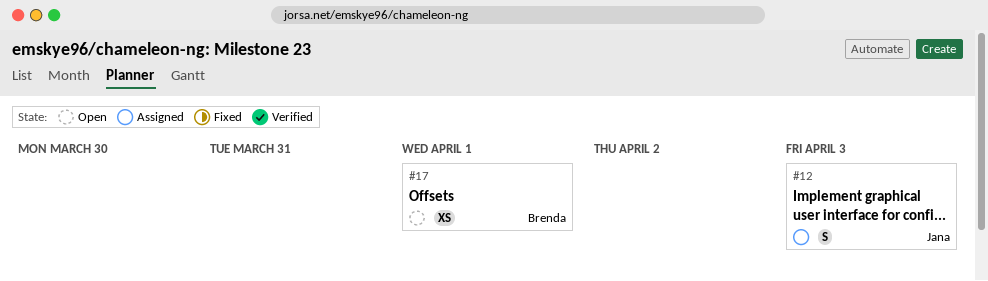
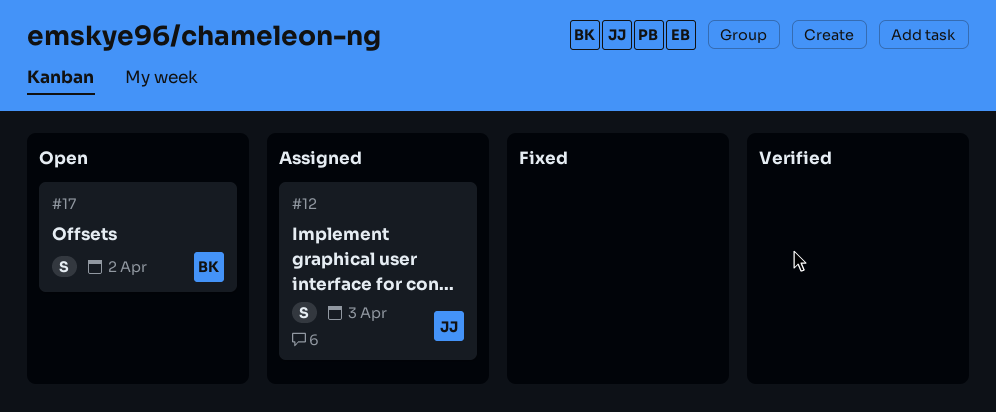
#17, estimate: XS -> S
#17, due: Apr 1 -> Apr 2

